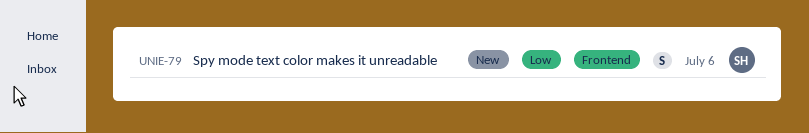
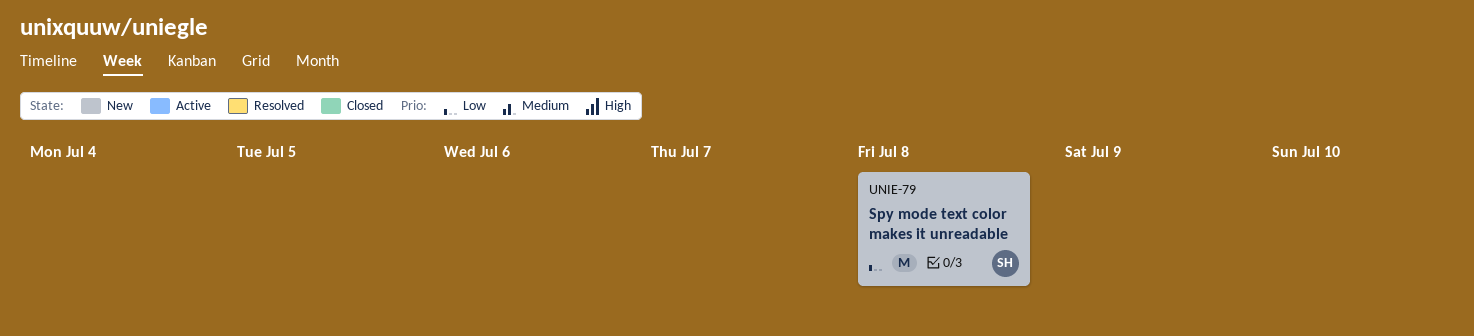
UNIE-79, estimate: S -> M
UNIE-79, due: Jul 6 -> Jul 8

